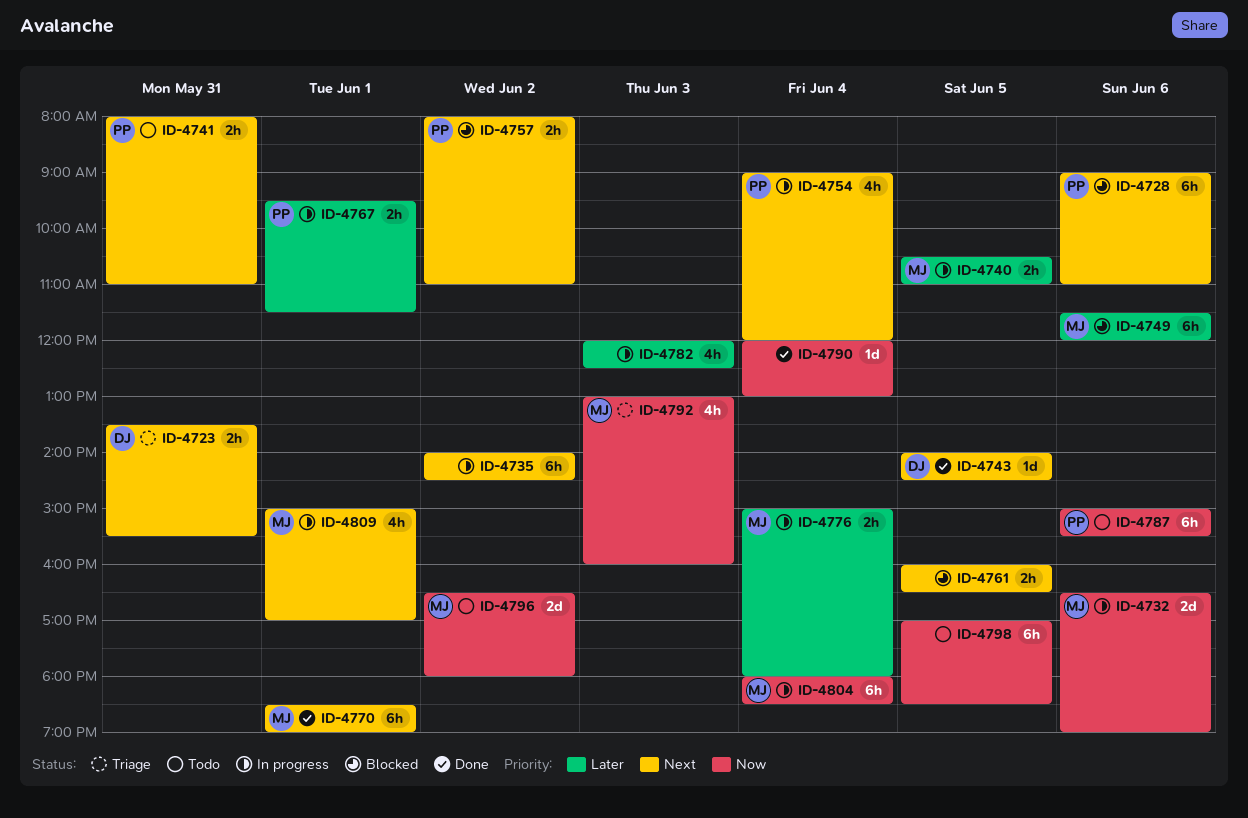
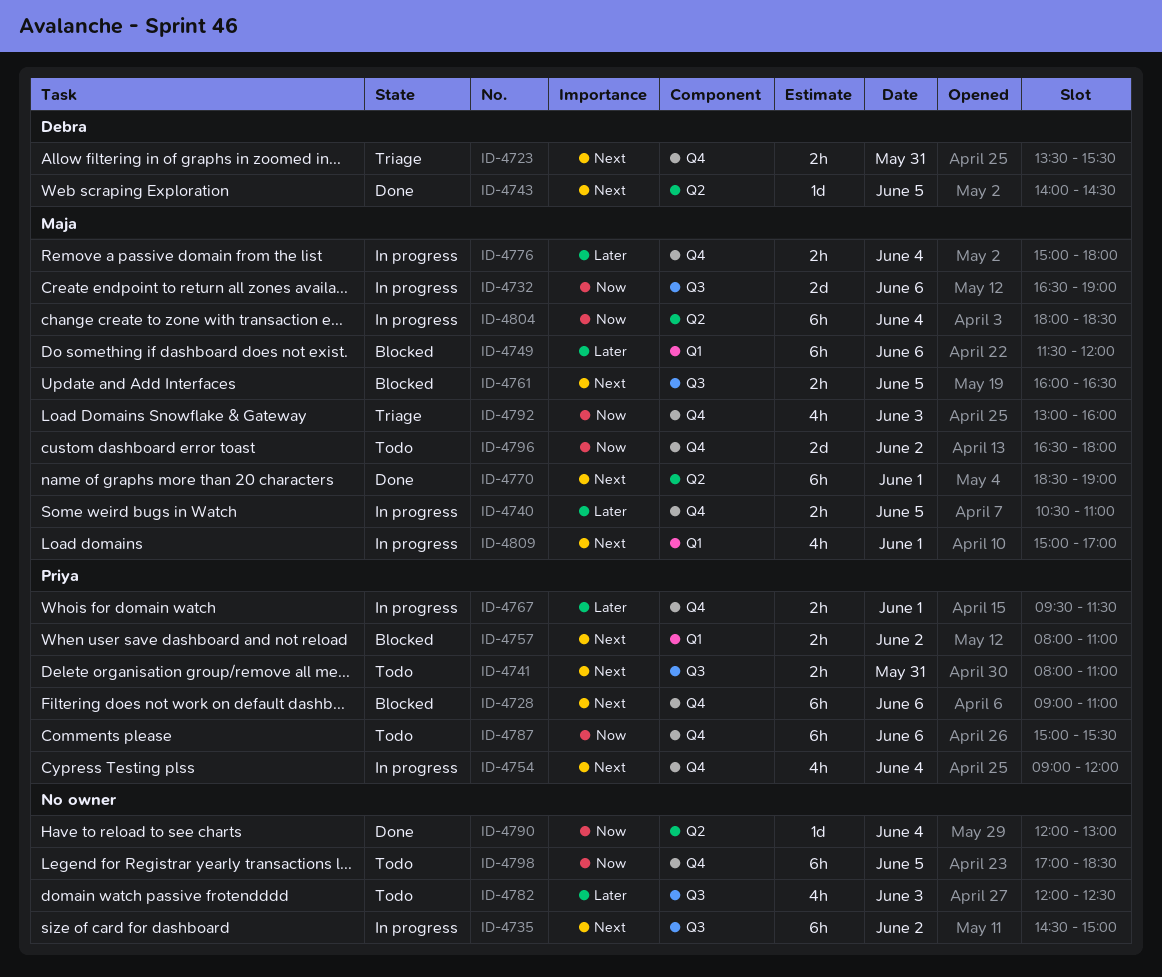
ID-4735, begins: 14:00 -> 14:30
ID-4735, ends: 14:30 -> 15:00
ID-4761, owner: none -> Maja
ID-4782, status: In progress -> Todo

